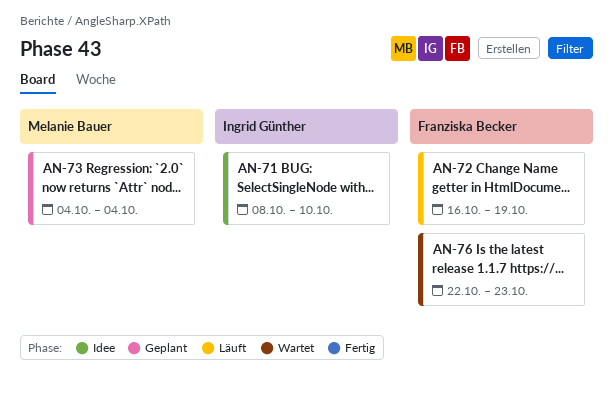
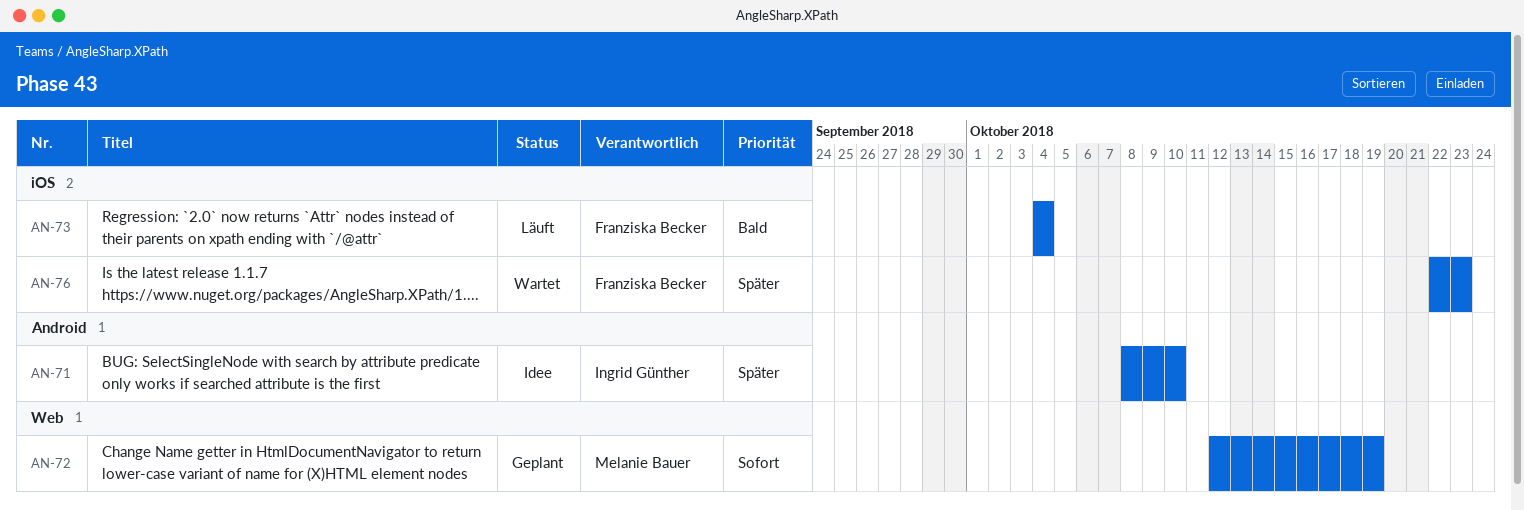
AN-72, status: Läuft -> Geplant
AN-72, owner: Franziska Becker -> Melanie Bauer
AN-72, start: Oct 16 -> Oct 12
AN-73, status: Geplant -> Läuft
AN-73, owner: Melanie Bauer -> Franziska Becker

